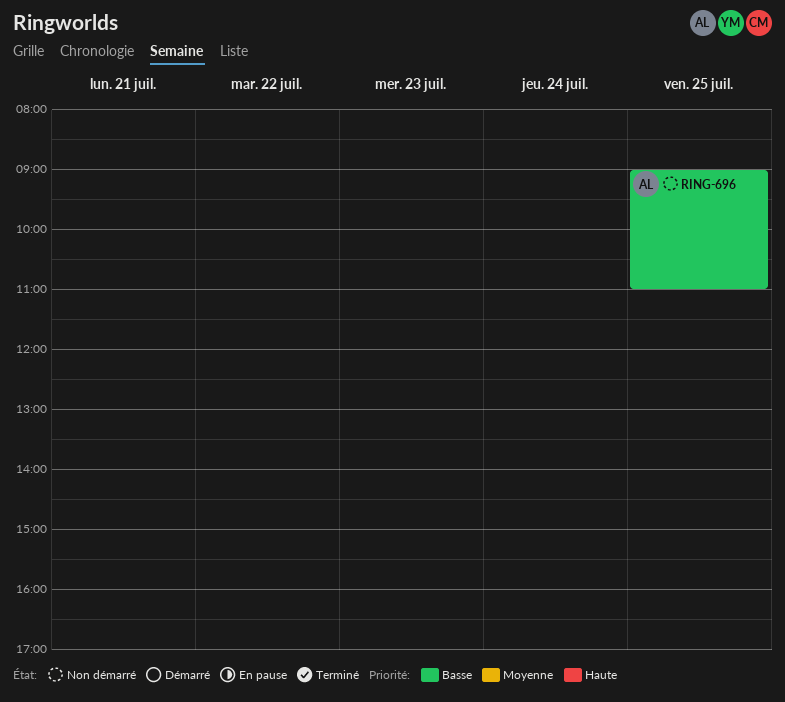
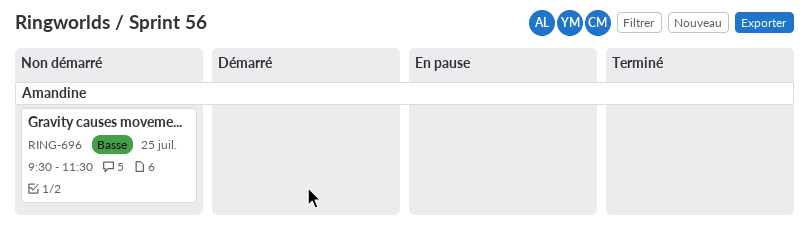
RING-696, begins: 09:00 -> 09:30
RING-696, ends: 11:00 -> 11:30

